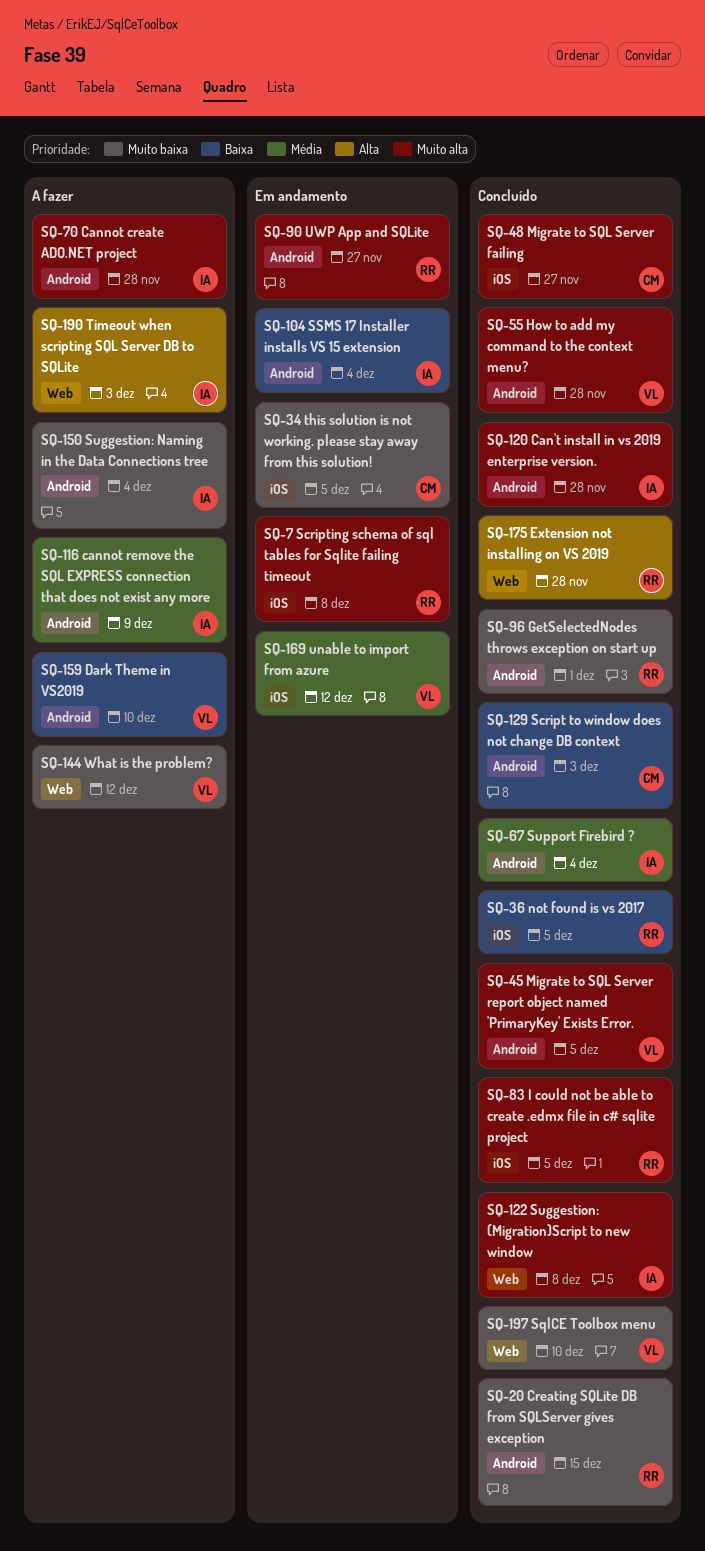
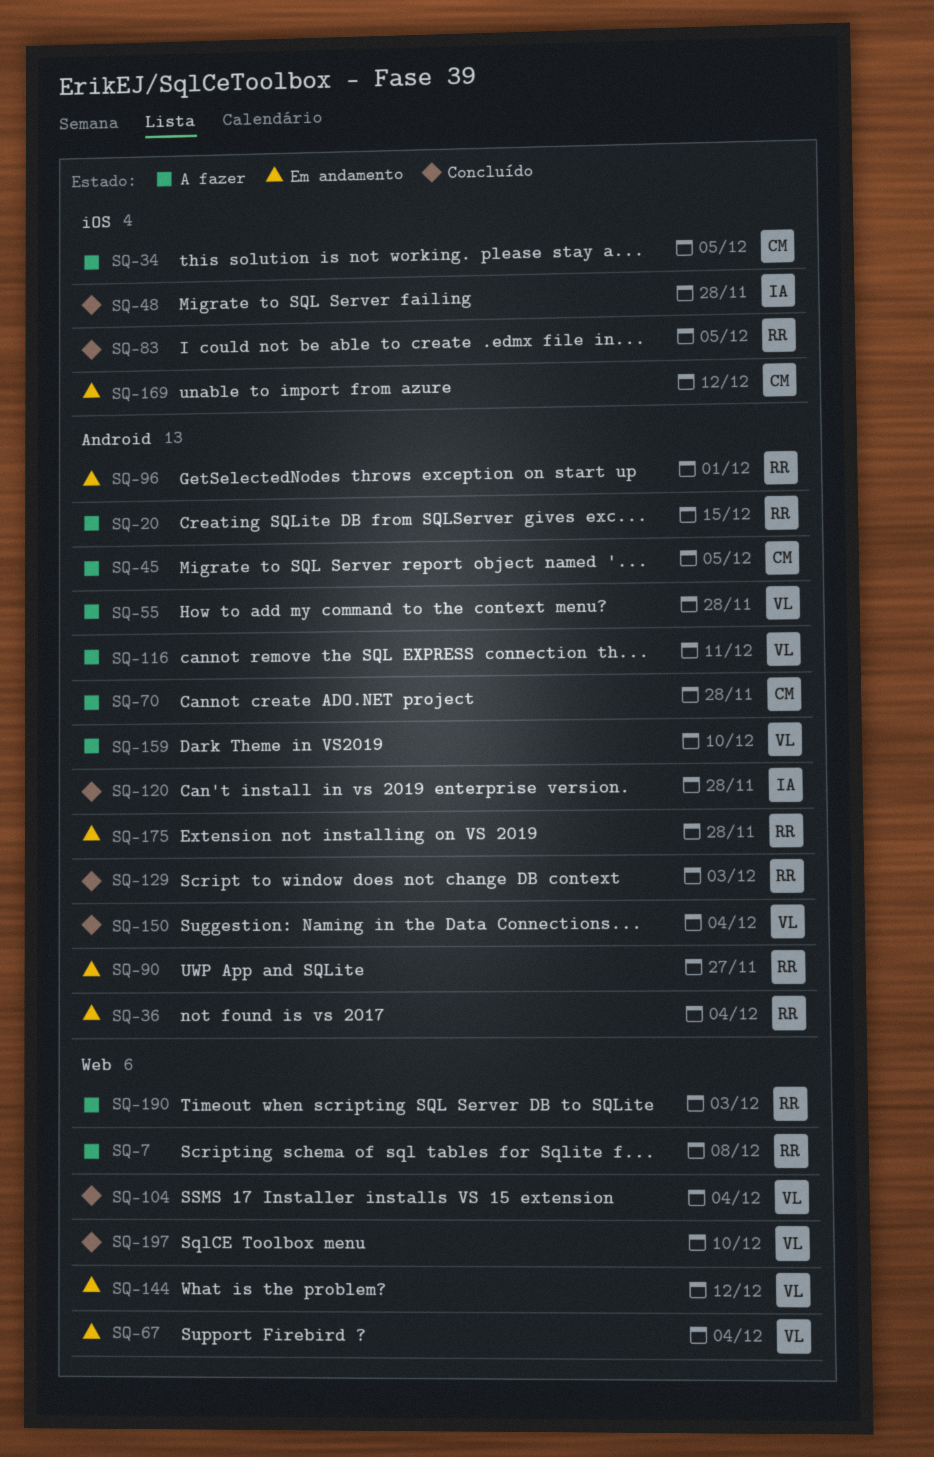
SQ-7, status: Em andamento -> A fazer
SQ-7, label: iOS -> Web
SQ-20, status: Concluído -> A fazer
SQ-34, status: Em andamento -> A fazer
SQ-36, status: Concluído -> Em andamento
SQ-36, label: iOS -> Android
SQ-36, due: Dec 5 -> Dec 4
SQ-45, status: Concluído -> A fazer
SQ-45, owner: VL -> CM
SQ-48, owner: CM -> IA
SQ-48, due: Nov 27 -> Nov 28
SQ-55, status: Concluído -> A fazer
SQ-67, status: Concluído -> Em andamento
SQ-67, owner: IA -> VL
SQ-67, label: Android -> Web
SQ-70, owner: IA -> CM
SQ-96, status: Concluído -> Em andamento
SQ-104, status: Em andamento -> Concluído
SQ-104, owner: IA -> VL
SQ-104, label: Android -> Web
SQ-116, owner: IA -> VL
SQ-116, due: Dec 9 -> Dec 11
SQ-122: present -> none
SQ-129, owner: CM -> RR
SQ-144, status: A fazer -> Em andamento
SQ-150, status: A fazer -> Concluído
SQ-150, owner: IA -> VL
SQ-169, owner: VL -> CM
SQ-175, status: Concluído -> Em andamento
SQ-175, label: Web -> Android
SQ-190, owner: IA -> RR

